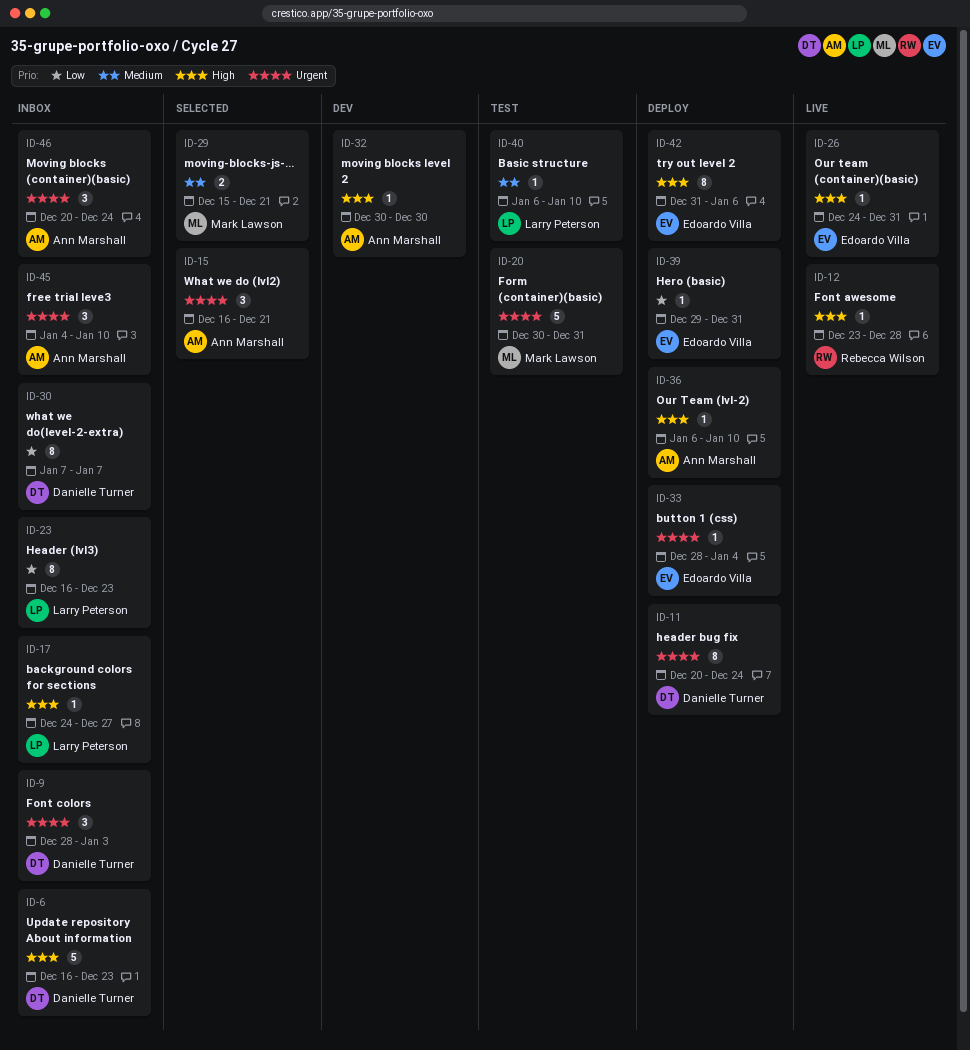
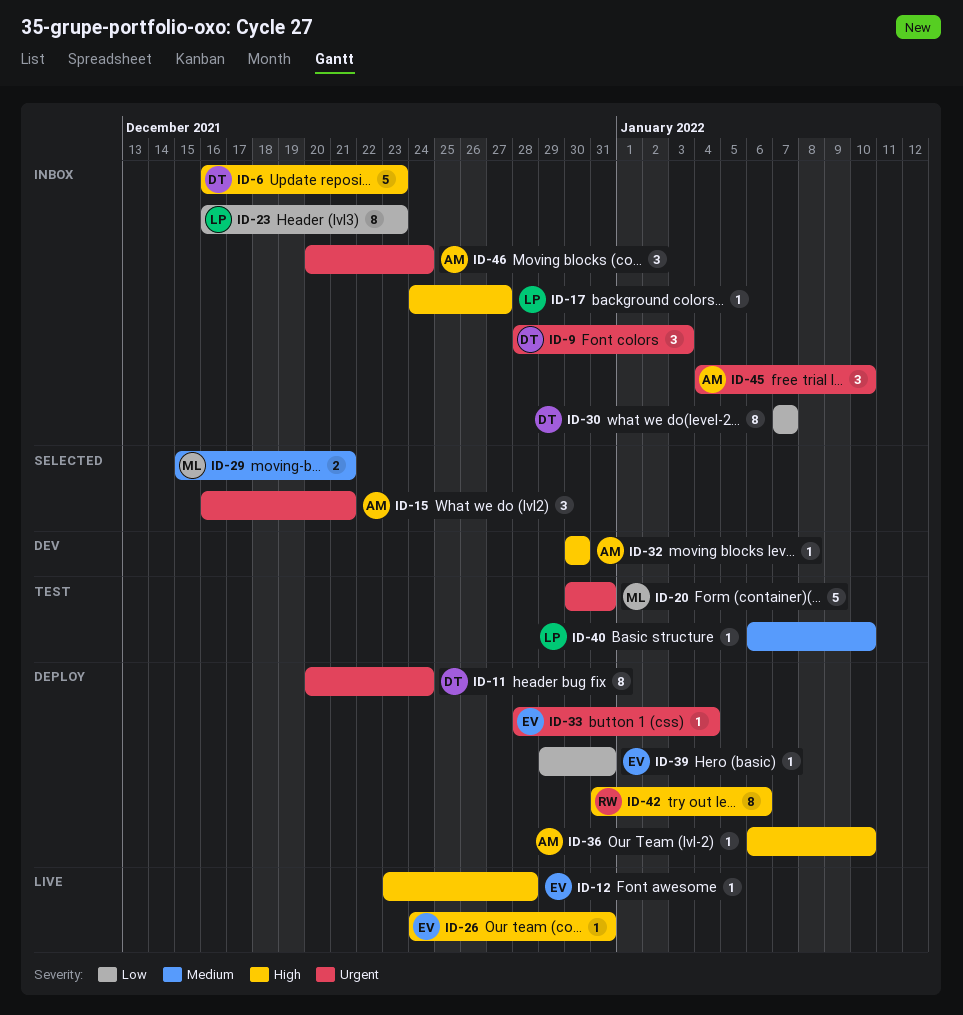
ID-12, owner: Rebecca Wilson -> Edoardo Villa
ID-42, owner: Edoardo Villa -> Rebecca Wilson

